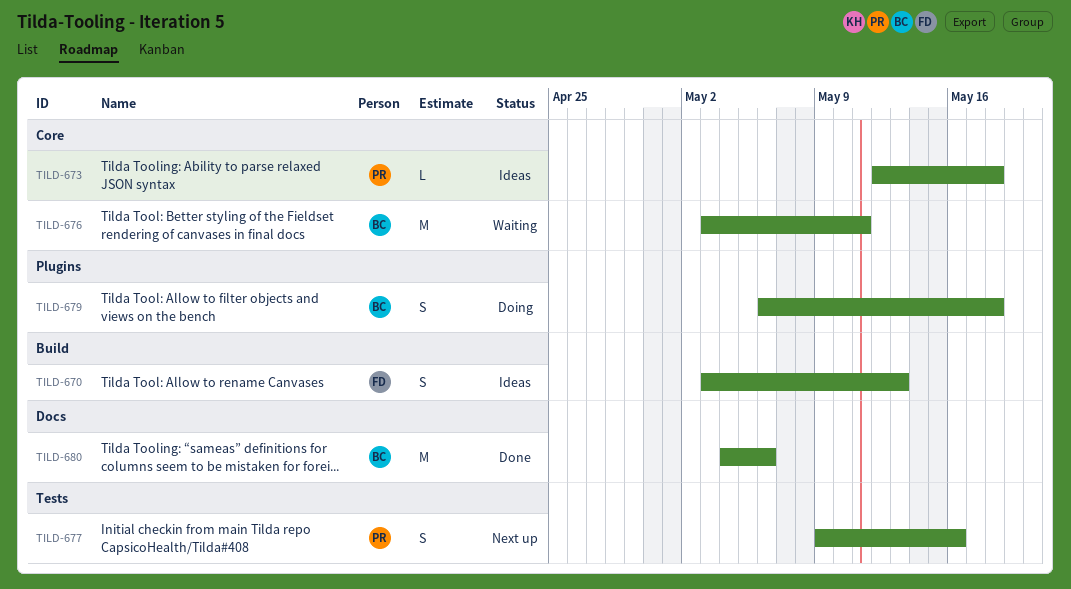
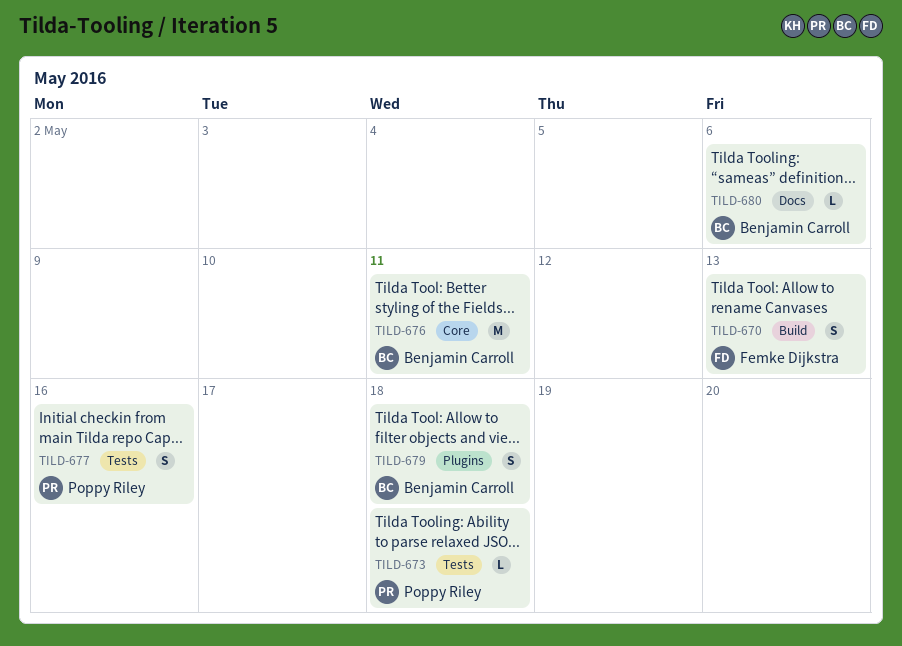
TILD-673, label: Core -> Tests
TILD-680, estimate: M -> L

